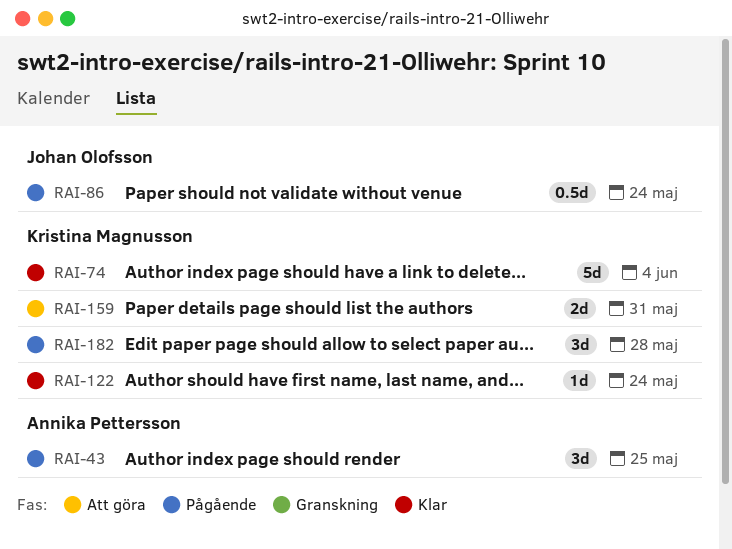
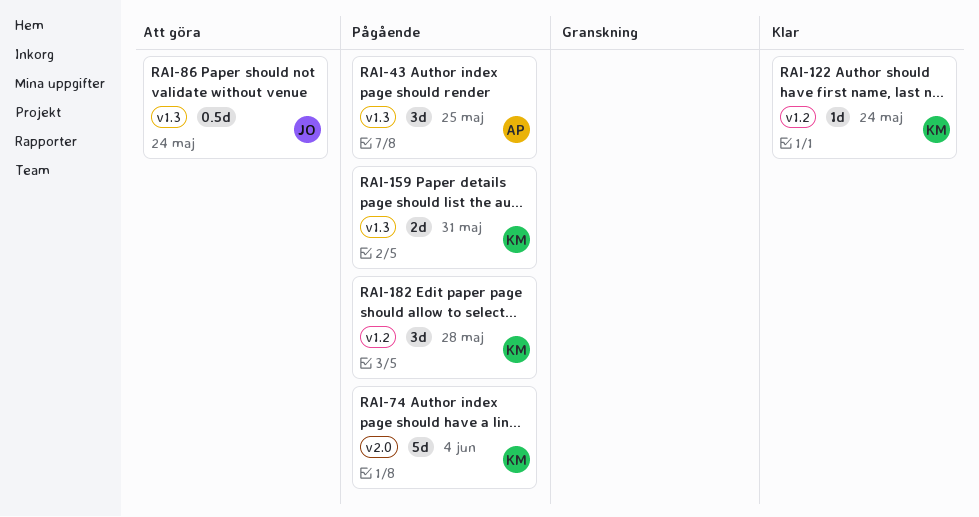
RAI-74, status: Klar -> Pågående
RAI-86, status: Pågående -> Att göra
RAI-159, status: Att göra -> Pågående

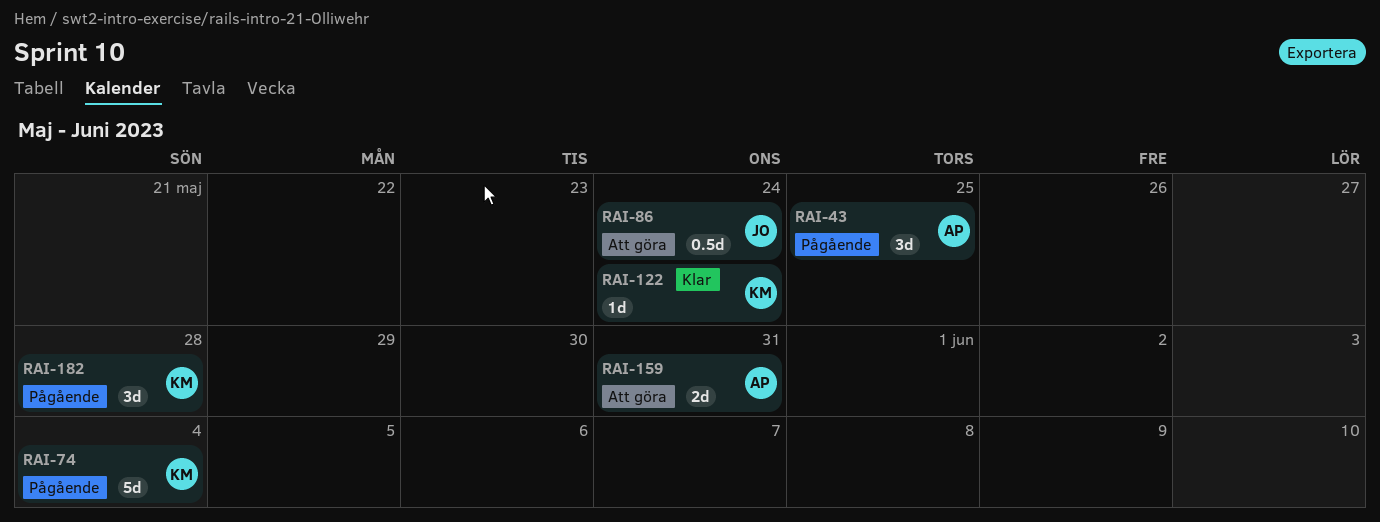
RAI-159, status: Pågående -> Att göra
RAI-159, owner: KM -> AP

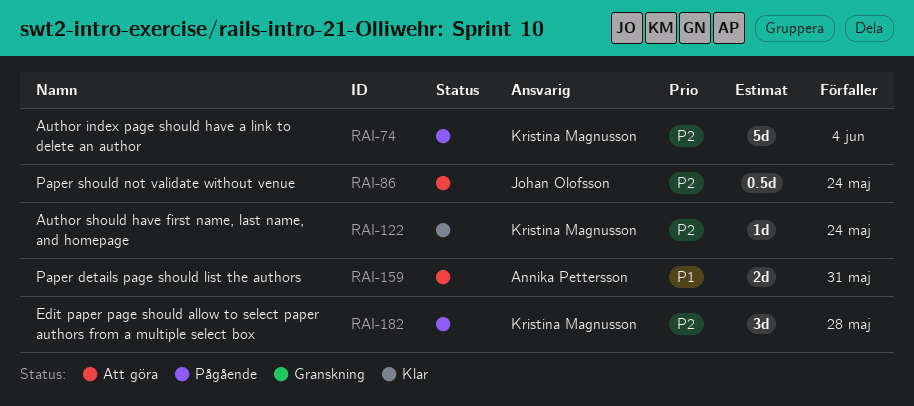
RAI-43: present -> none

